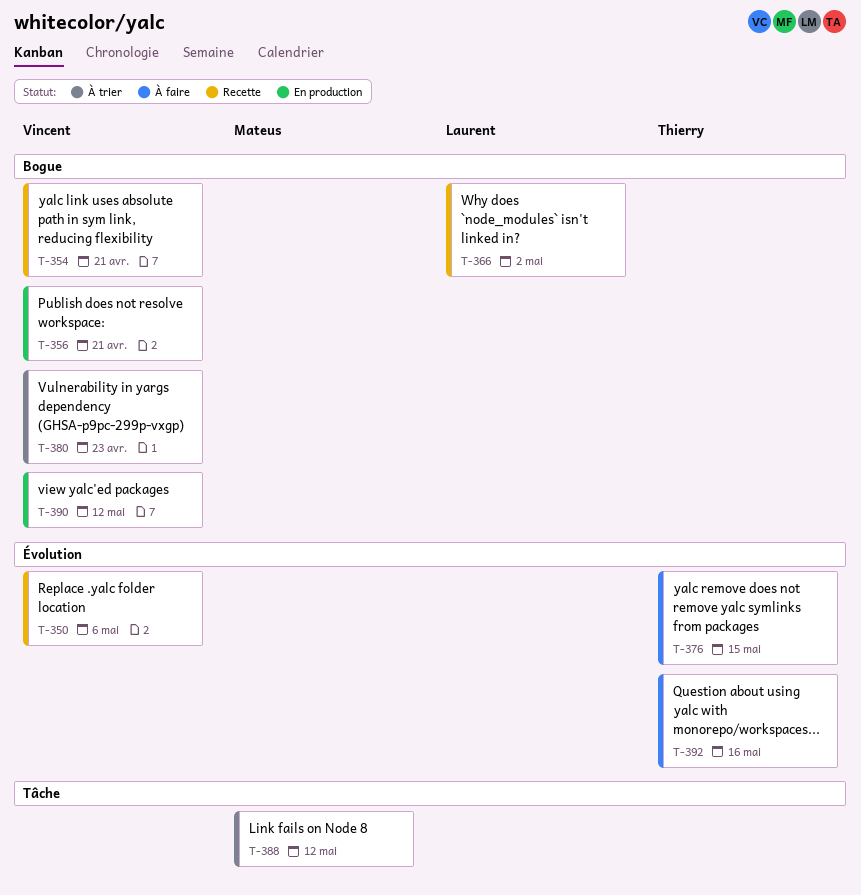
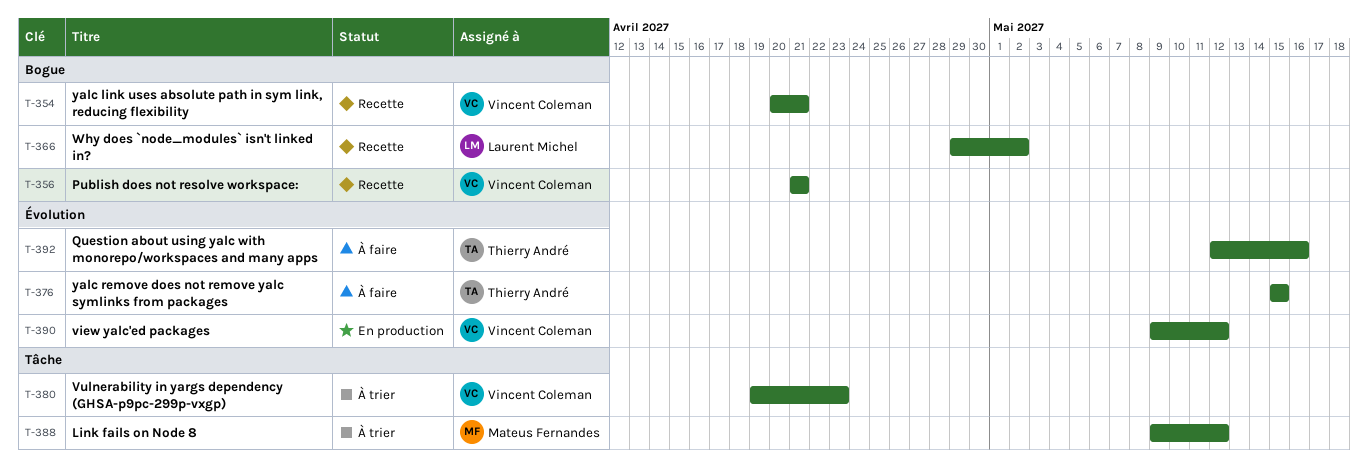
T-350: present -> none
T-356, status: En production -> Recette
T-380, label: Bogue -> Tâche
T-390, label: Bogue -> Évolution

